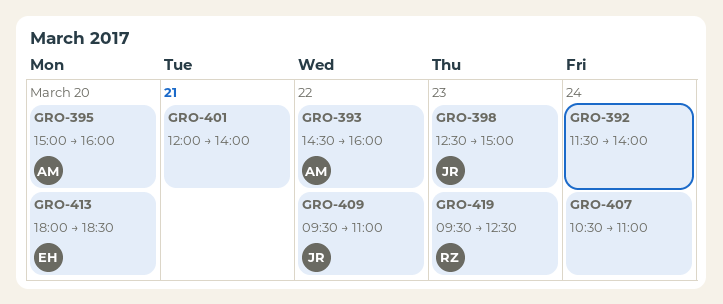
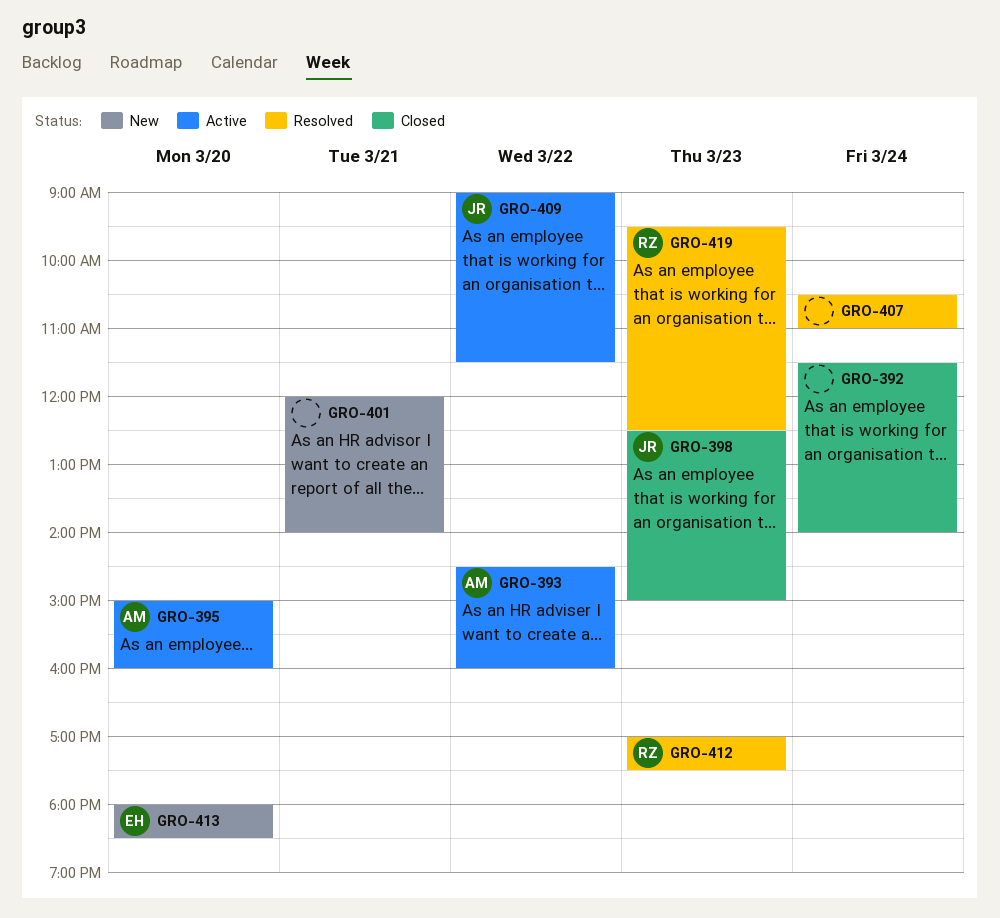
GRO-409, begins: 09:30 -> 09:00
GRO-409, ends: 11:00 -> 11:30
GRO-412: none -> present

